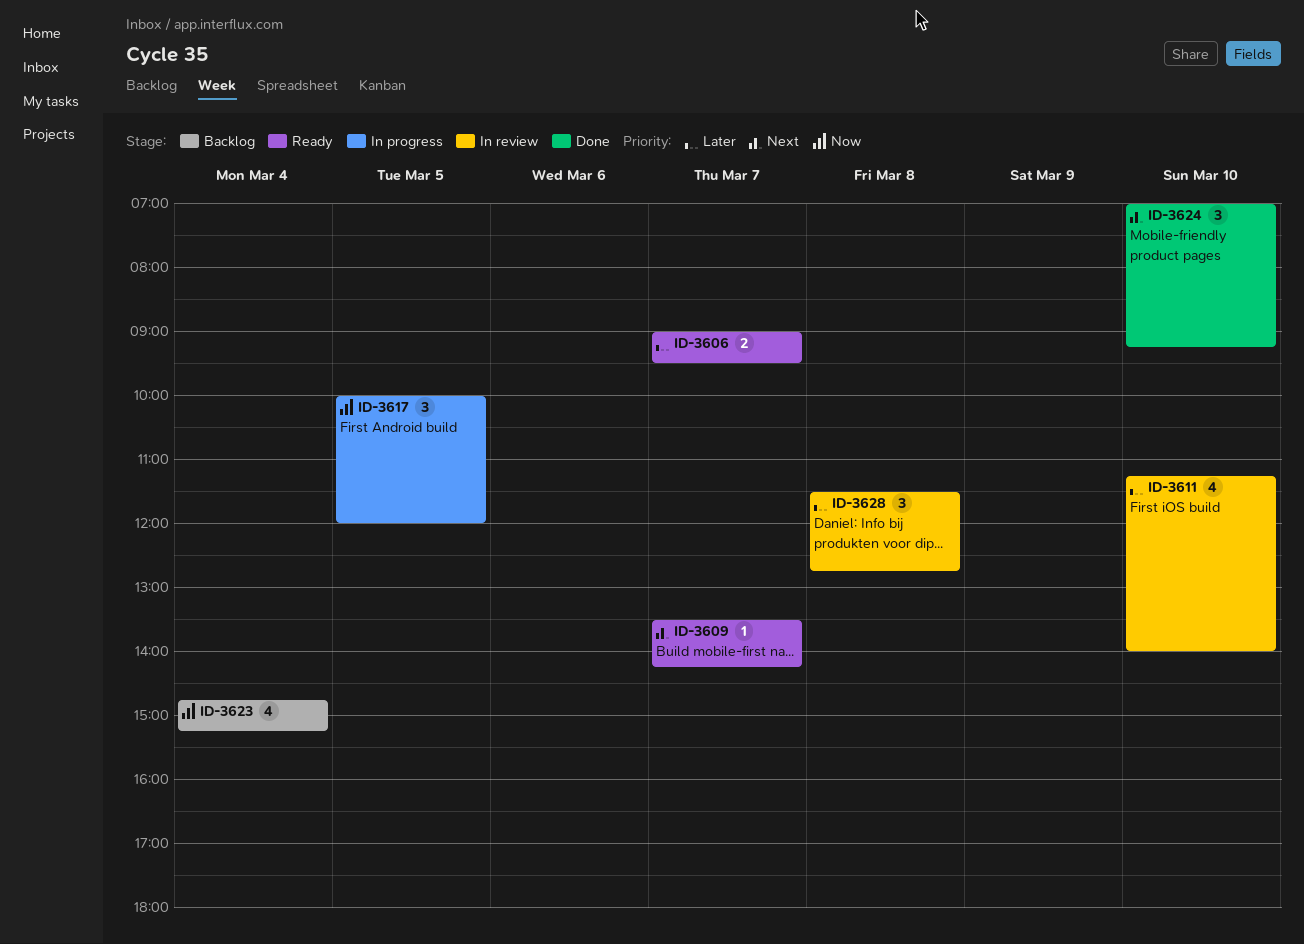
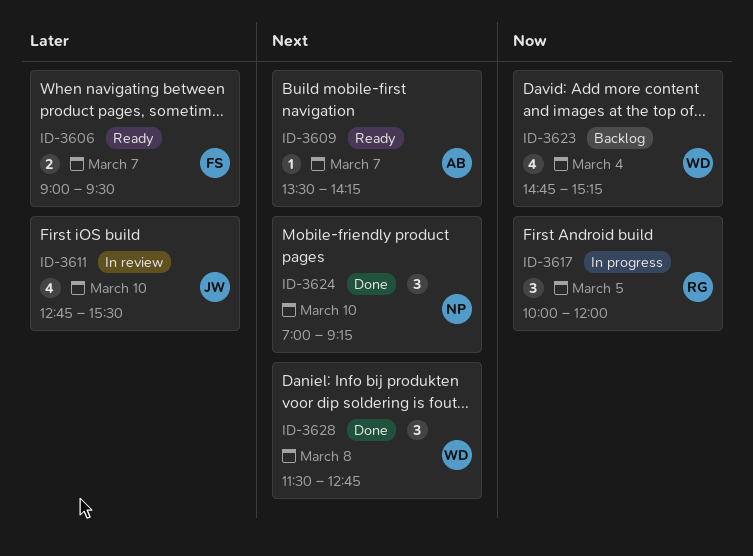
ID-3611, begins: 11:15 -> 12:45
ID-3611, ends: 14:00 -> 15:30
ID-3628, status: In review -> Done
ID-3628, priority: Later -> Next

